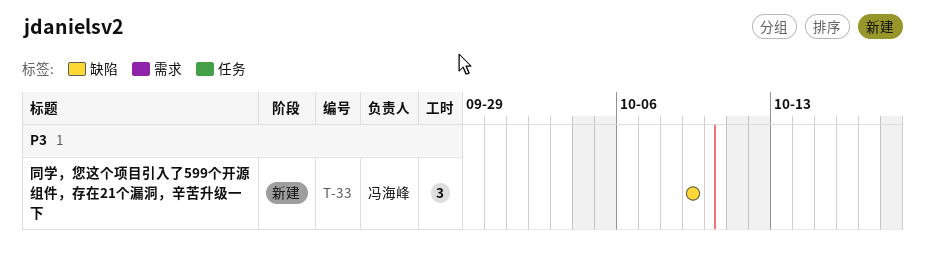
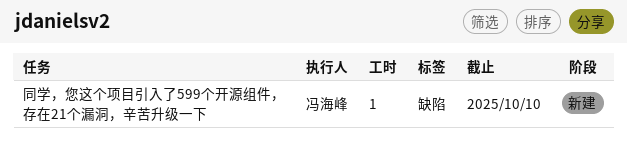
同学，您这个项目引入了599个开源组件，存在21个漏洞，辛苦升级一下, estimate: 3 -> 1
同学，您这个项目引入了599个开源组件，存在21个漏洞，辛苦升级一下, due: Oct 9 -> Oct 10

